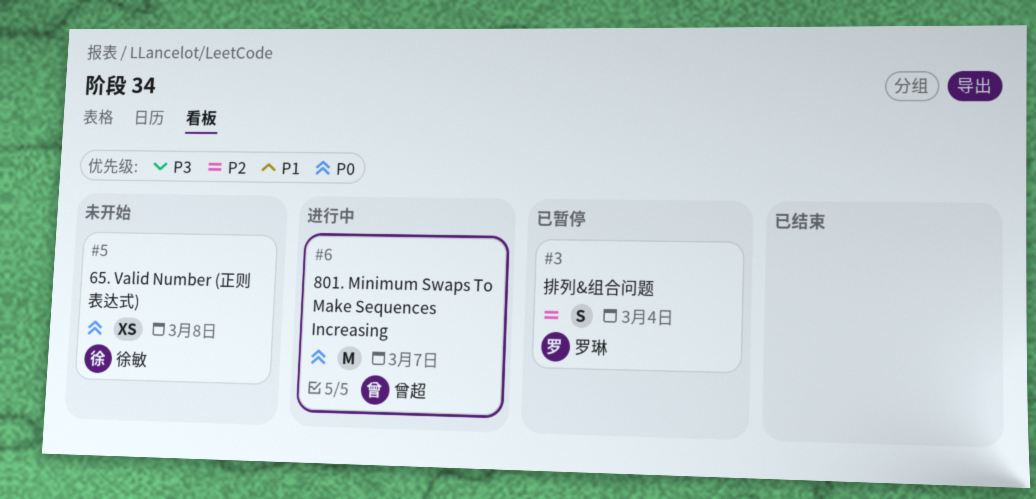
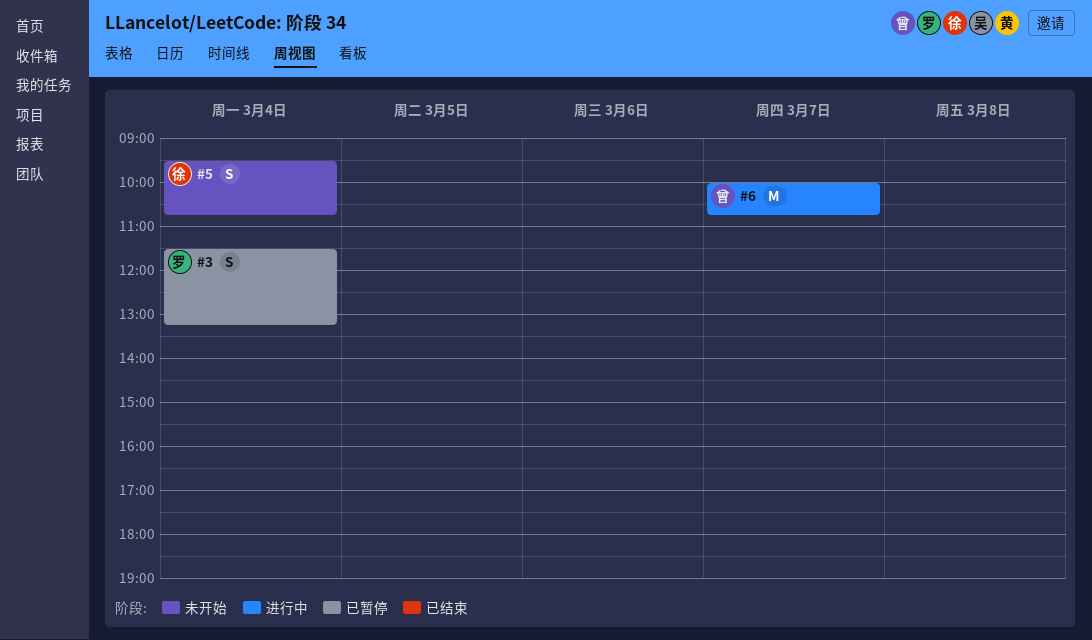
#5, estimate: XS -> S
#5, day: Mar 8 -> Mar 4

